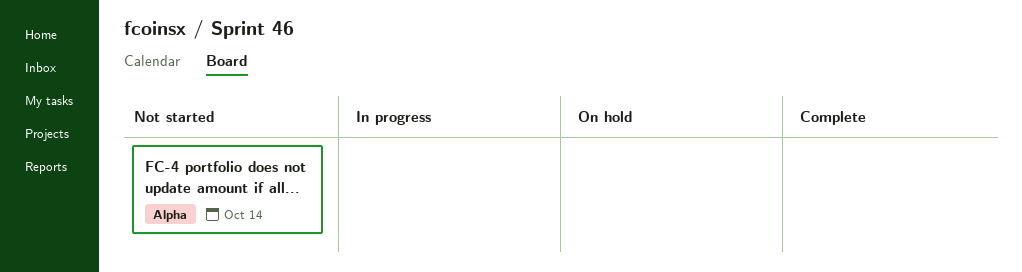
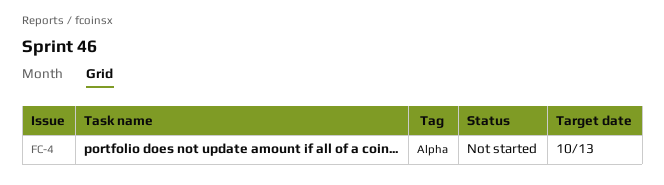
FC-4, due: Oct 14 -> Oct 13

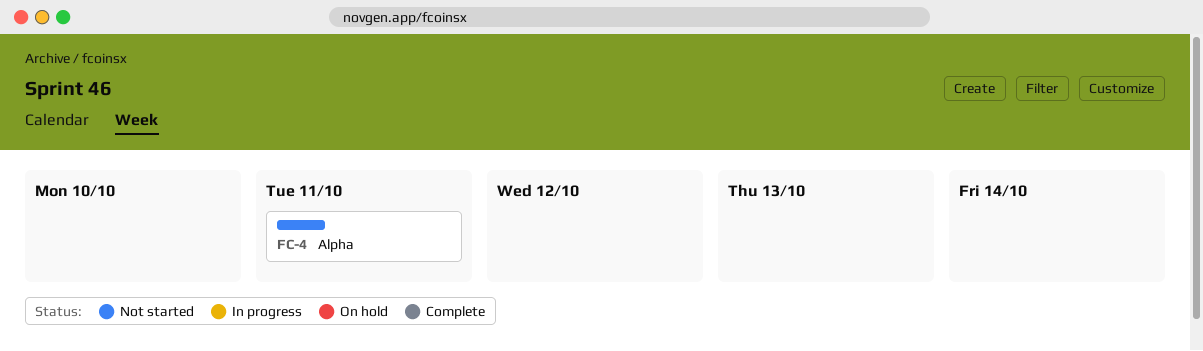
FC-4, due: Oct 13 -> Oct 11

